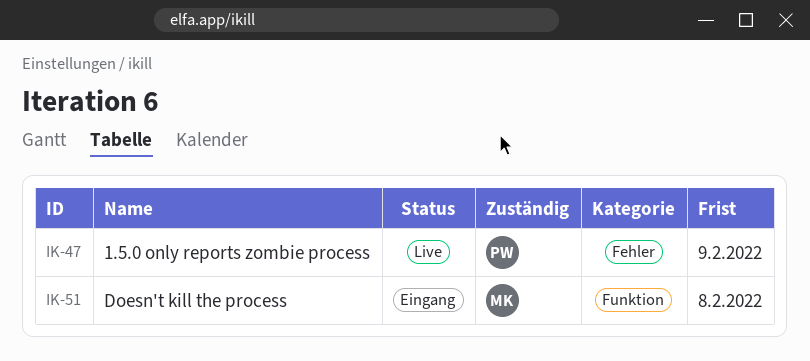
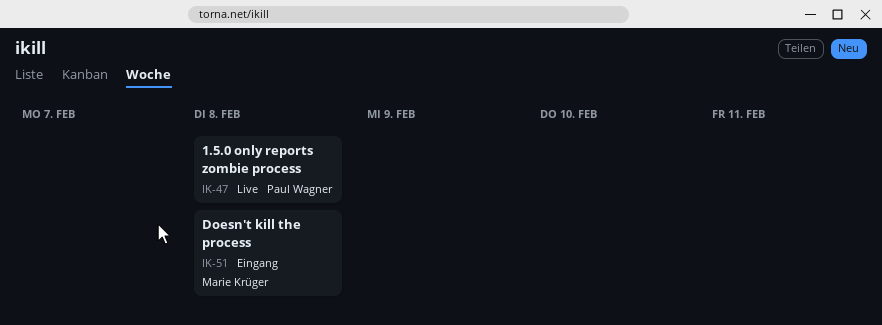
IK-47, due: Feb 9 -> Feb 8

